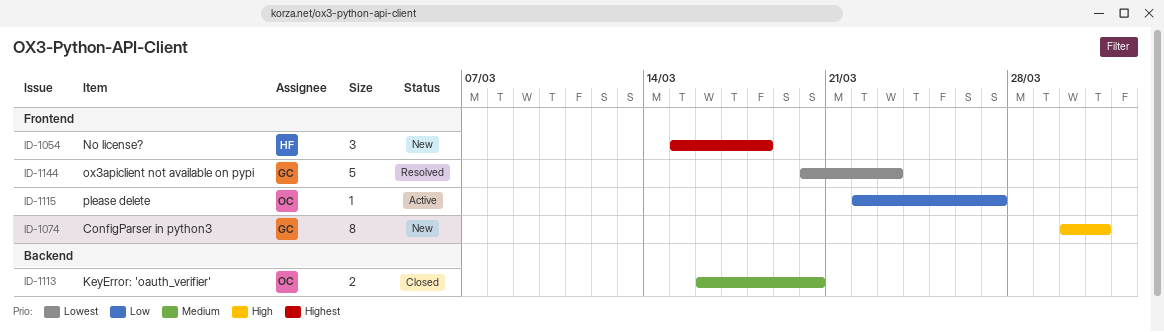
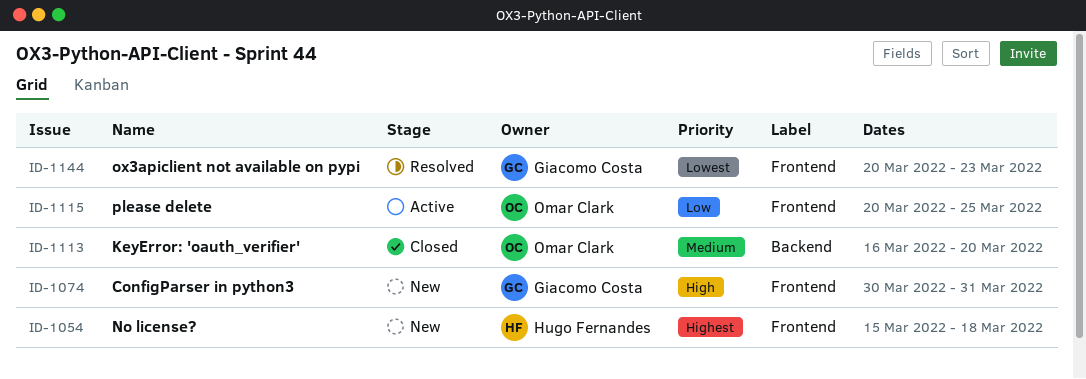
ID-1115, start: Mar 22 -> Mar 20
ID-1115, due: Mar 27 -> Mar 25

